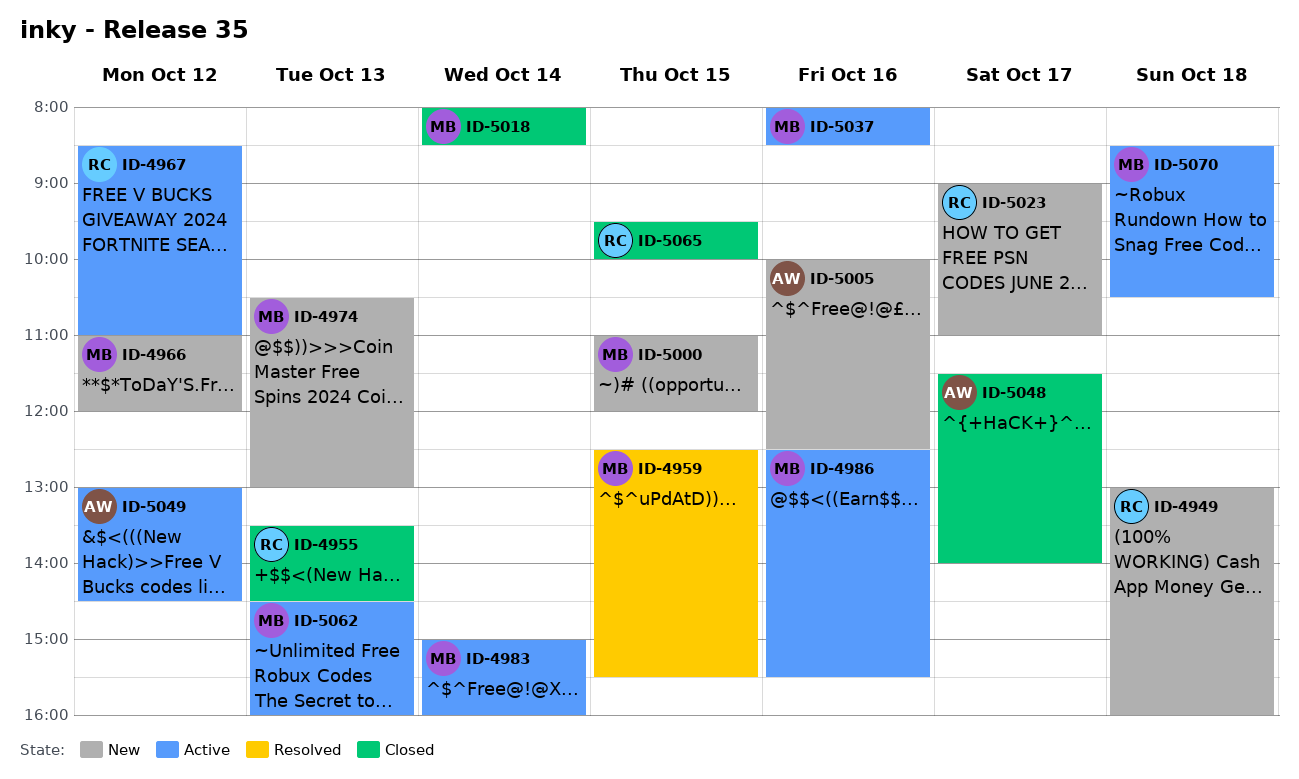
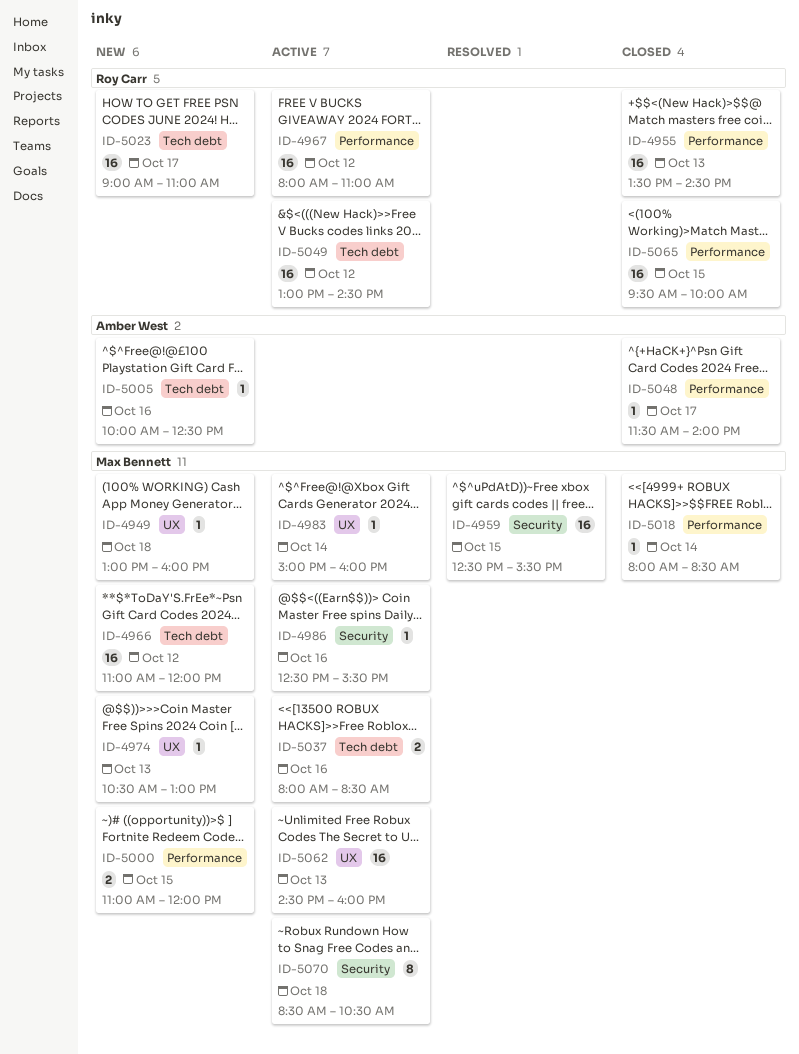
ID-4949, owner: Roy Carr -> Max Bennett
ID-4967, begins: 08:30 -> 08:00
ID-5049, owner: Amber West -> Roy Carr

